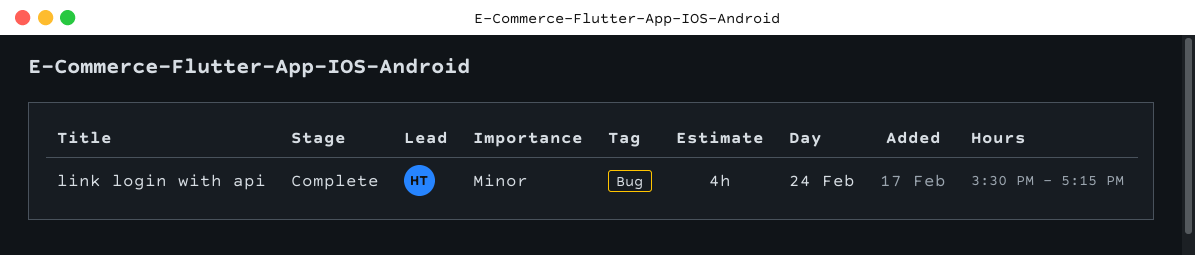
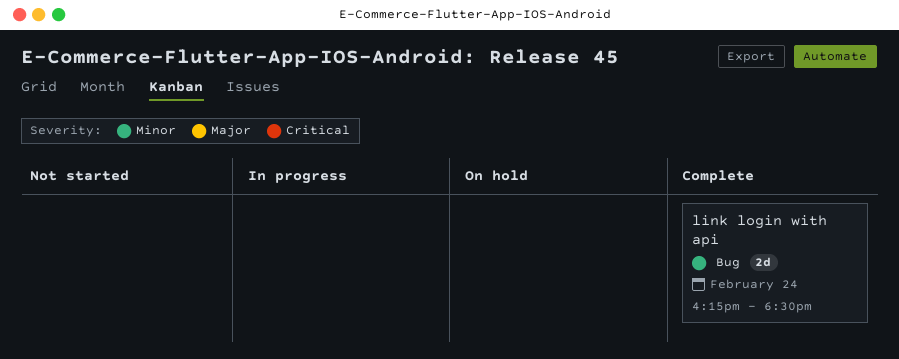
link login with api, estimate: 4h -> 2d
link login with api, begins: 15:30 -> 16:15
link login with api, ends: 17:15 -> 18:30

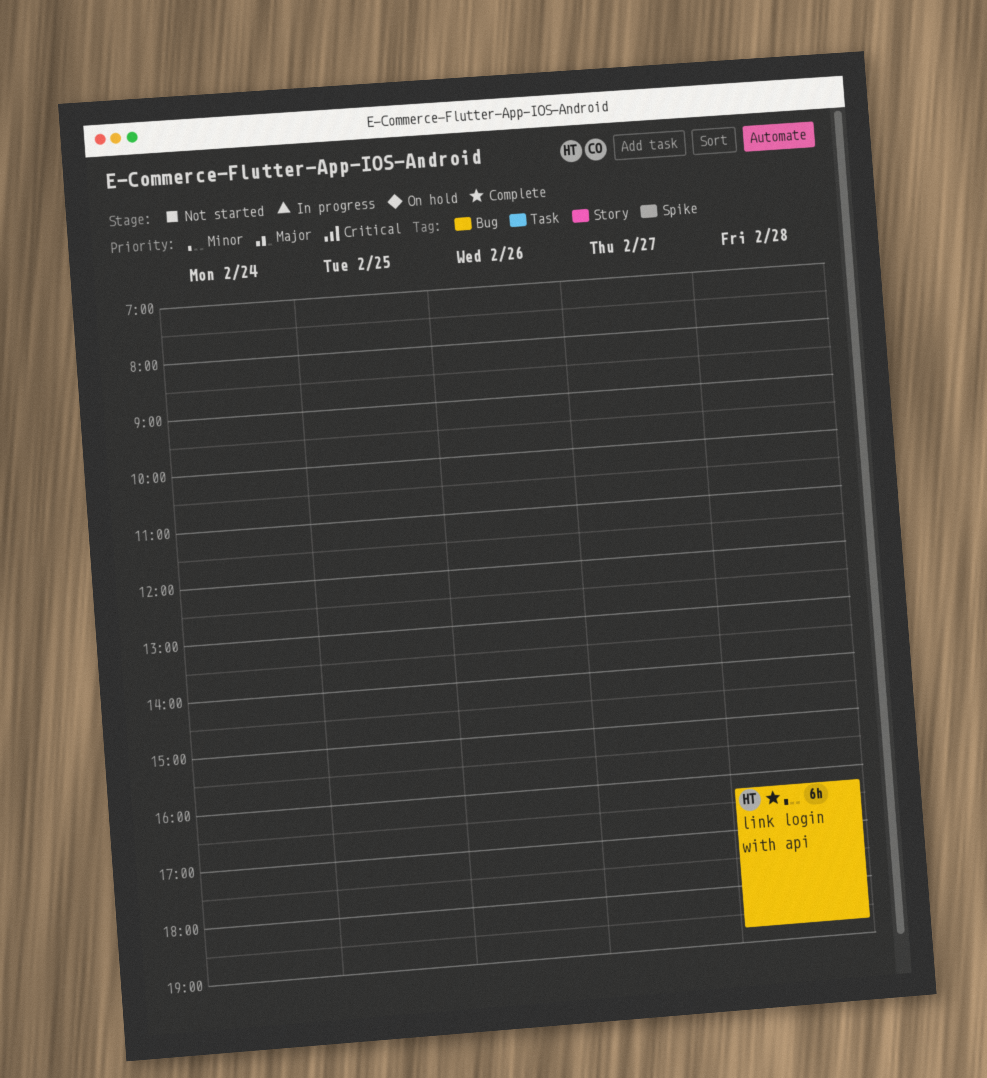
link login with api, estimate: 2d -> 6h
link login with api, day: Feb 24 -> Feb 28
link login with api, ends: 18:30 -> 18:45

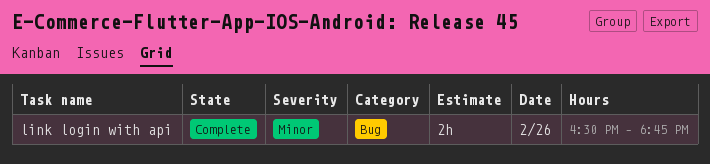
link login with api, estimate: 6h -> 2h
link login with api, day: Feb 28 -> Feb 26
link login with api, begins: 16:15 -> 16:30

